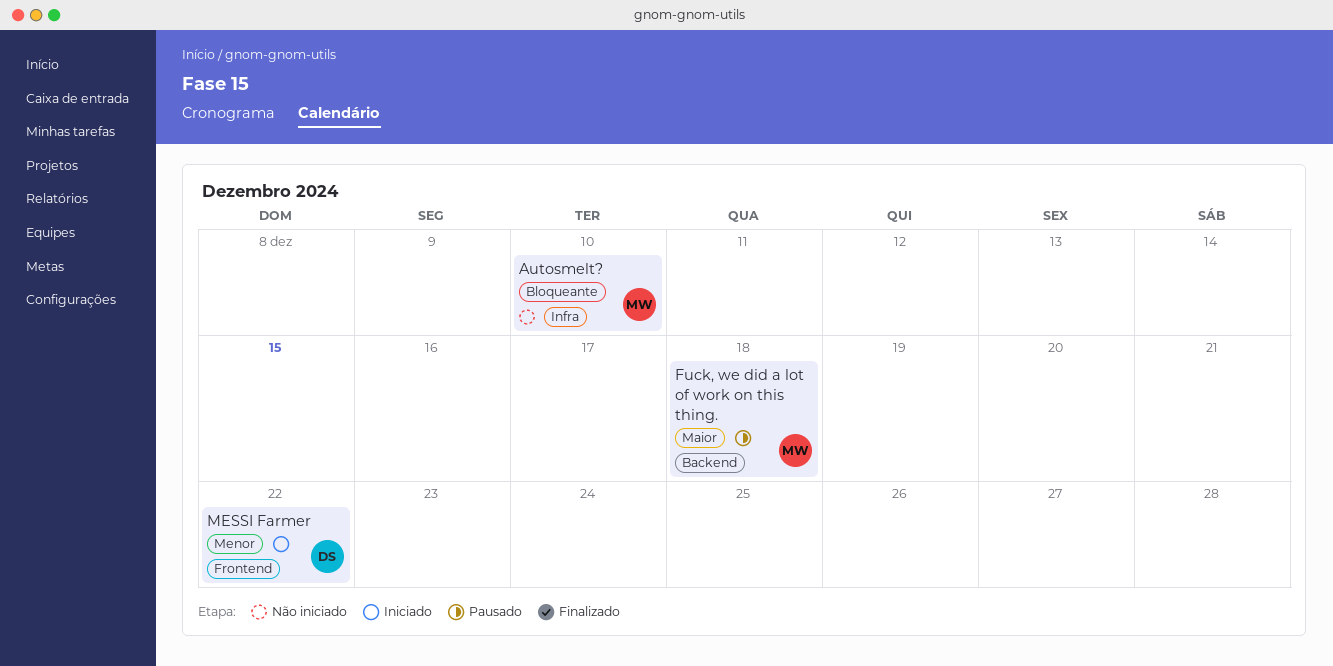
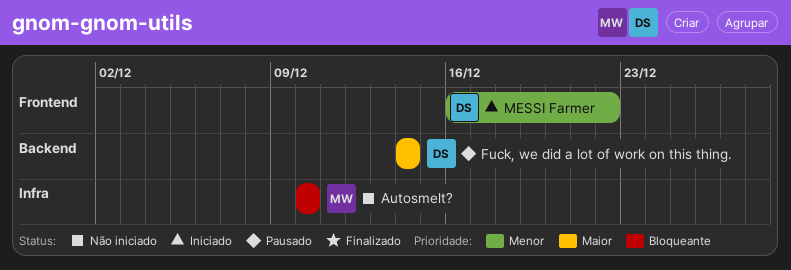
Fuck, we did a lot of work on this thing., owner: MW -> DS
Fuck, we did a lot of work on this thing., due: Dec 18 -> Dec 14

